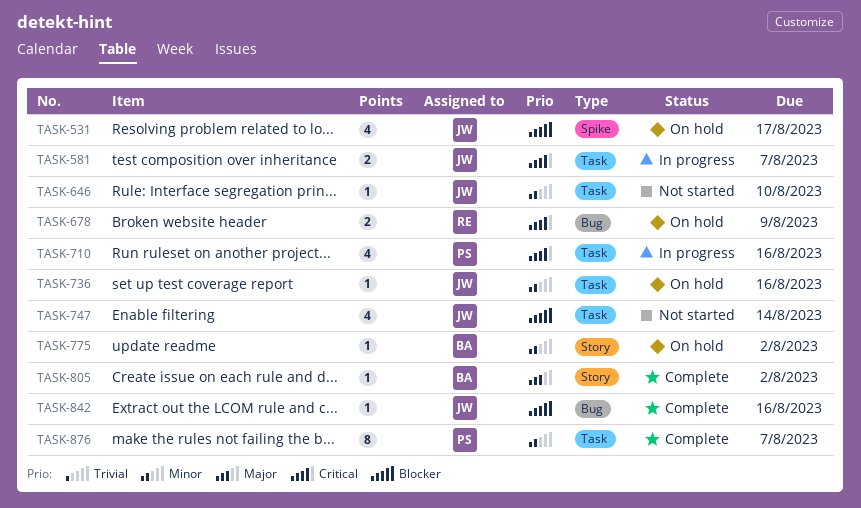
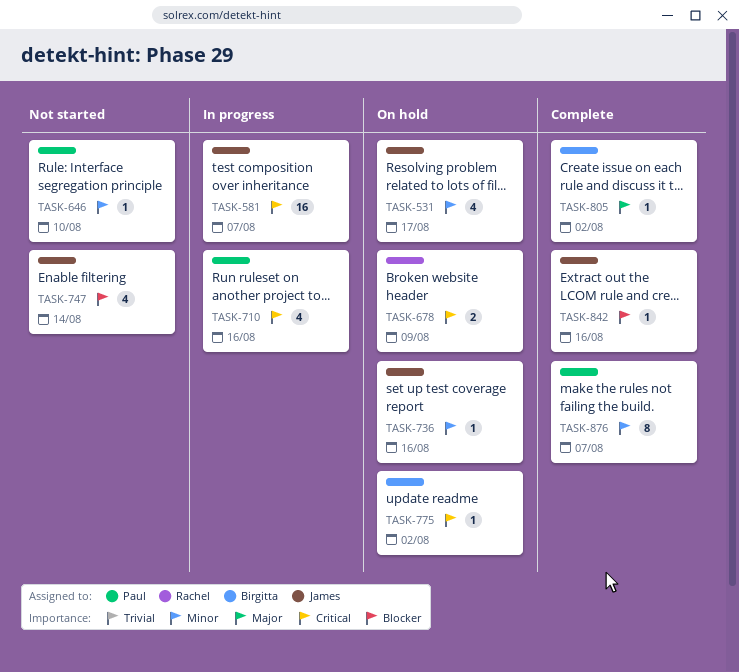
TASK-531, priority: Blocker -> Minor
TASK-581, estimate: 2 -> 16
TASK-646, owner: James -> Paul
TASK-775, priority: Minor -> Critical

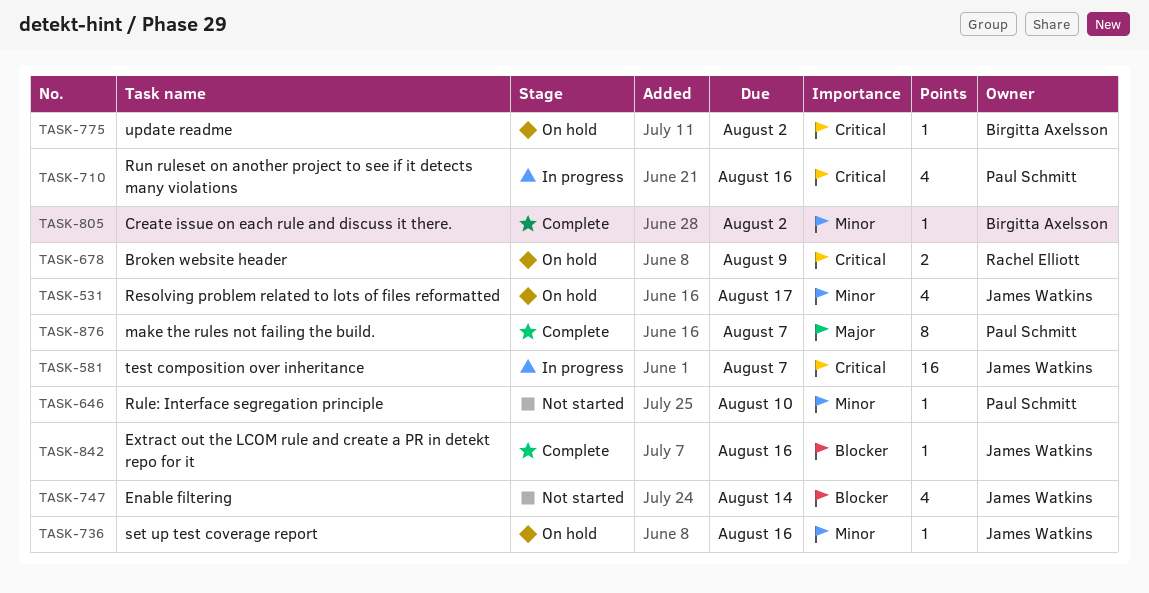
TASK-805, priority: Major -> Minor
TASK-876, priority: Minor -> Major

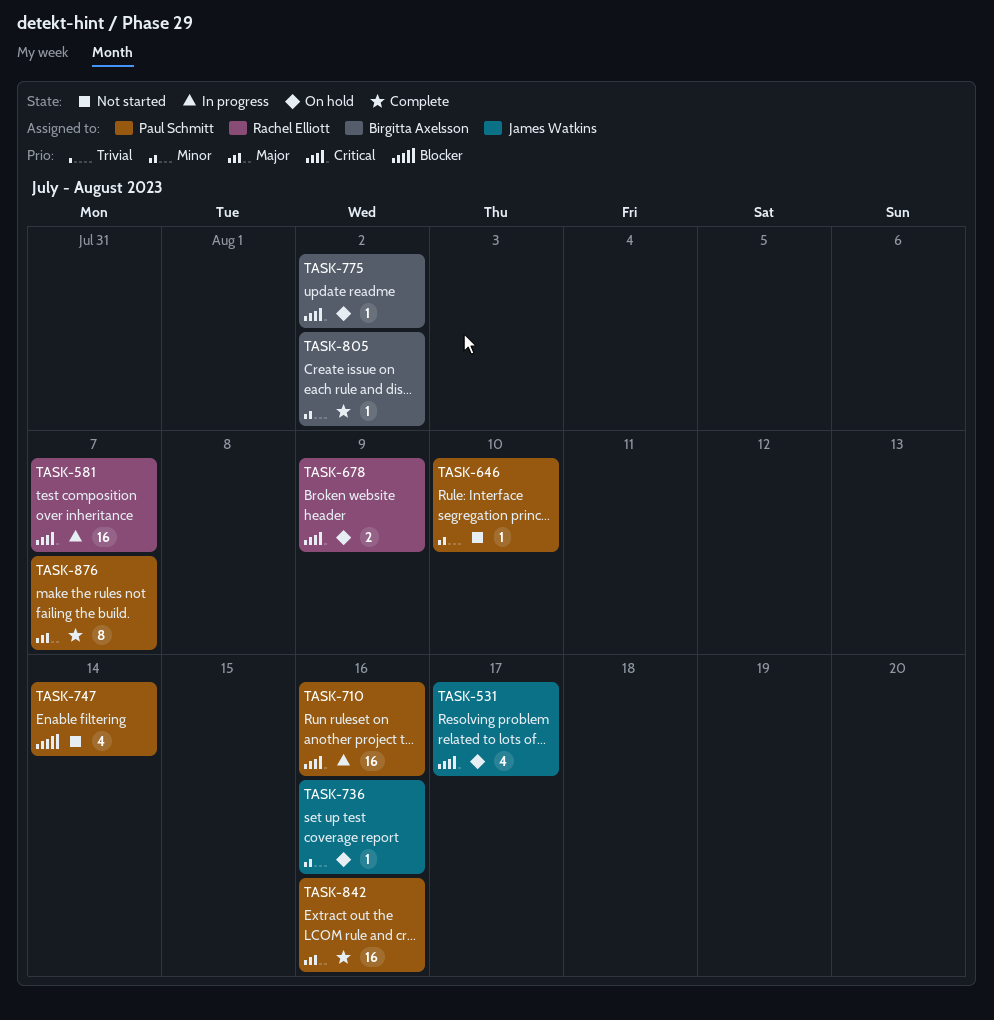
TASK-531, priority: Minor -> Critical
TASK-581, owner: James Watkins -> Rachel Elliott
TASK-710, estimate: 4 -> 16
TASK-747, owner: James Watkins -> Paul Schmitt
TASK-842, owner: James Watkins -> Paul Schmitt
TASK-842, priority: Blocker -> Major
TASK-842, estimate: 1 -> 16

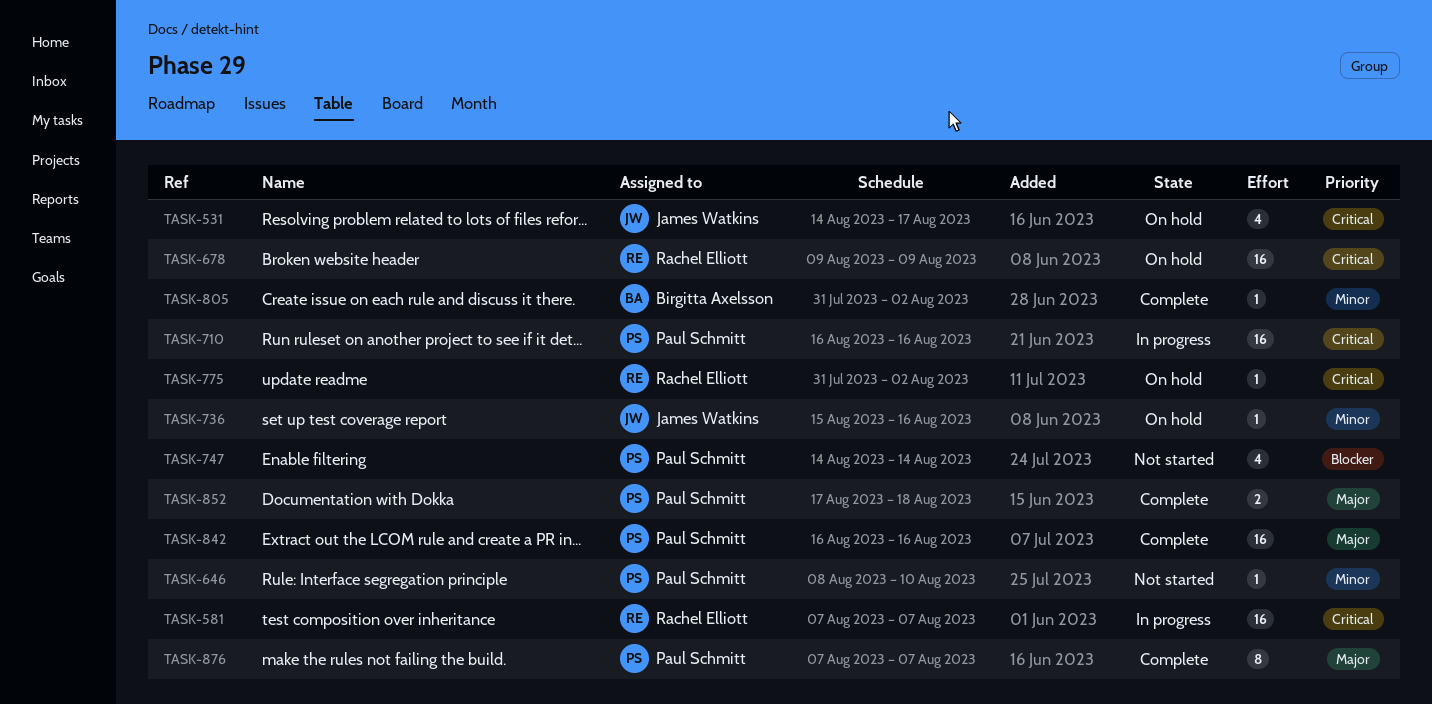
TASK-678, estimate: 2 -> 16
TASK-775, owner: Birgitta Axelsson -> Rachel Elliott
TASK-852: none -> present

